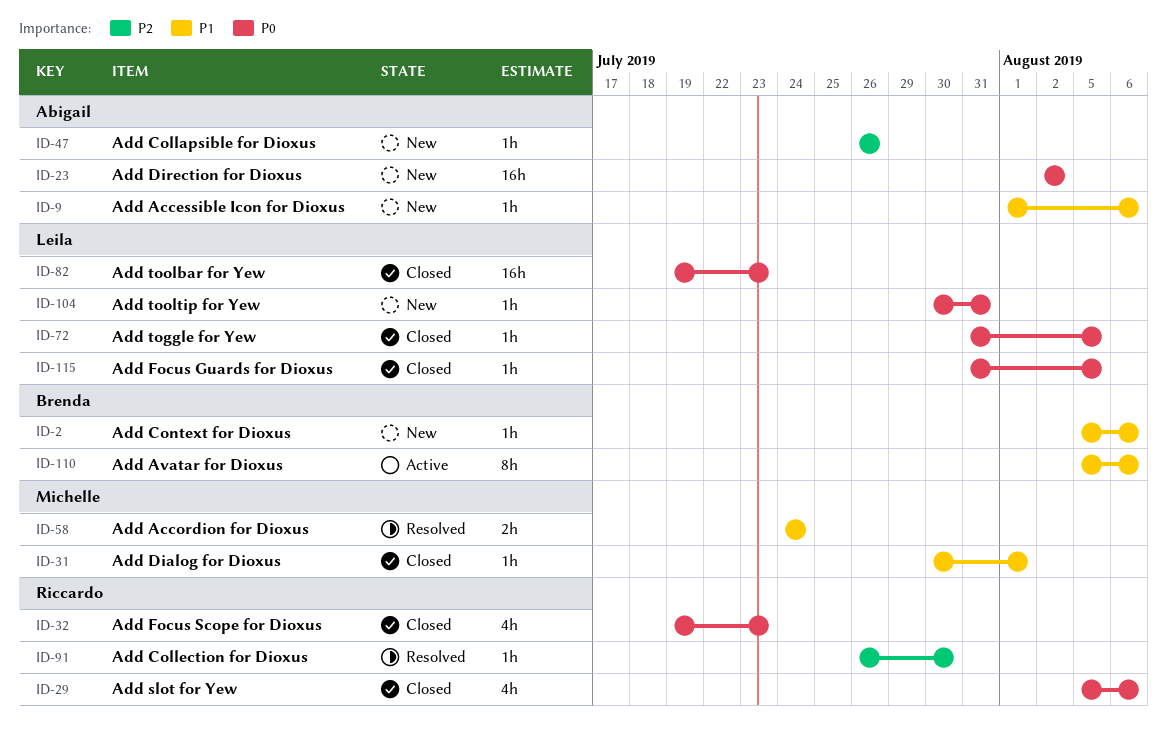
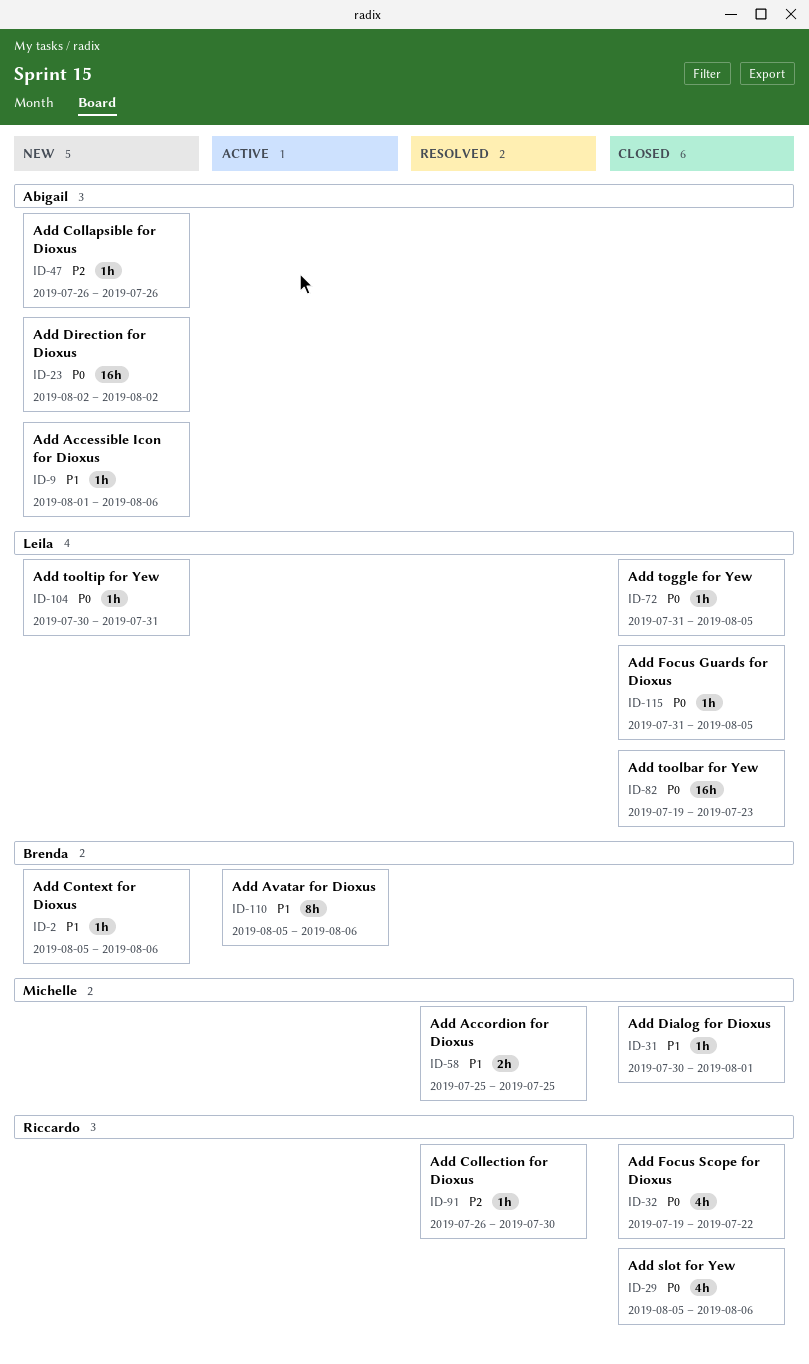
ID-32, due: Jul 23 -> Jul 22
ID-58, start: Jul 24 -> Jul 25
ID-58, due: Jul 24 -> Jul 25

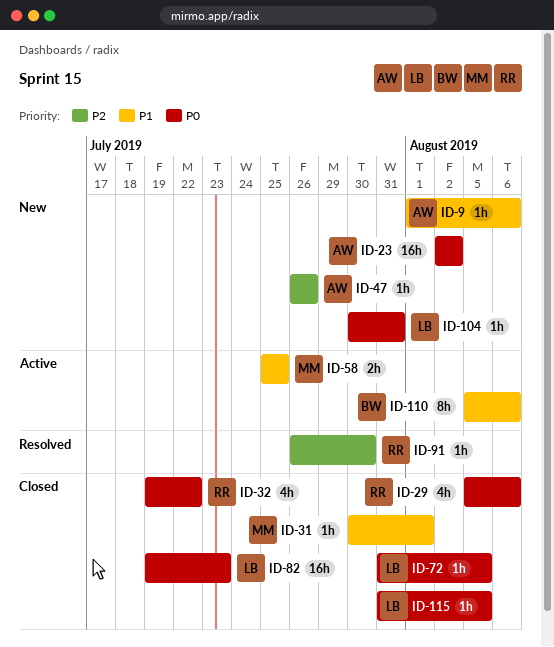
ID-2: present -> none
ID-58, status: Resolved -> Active

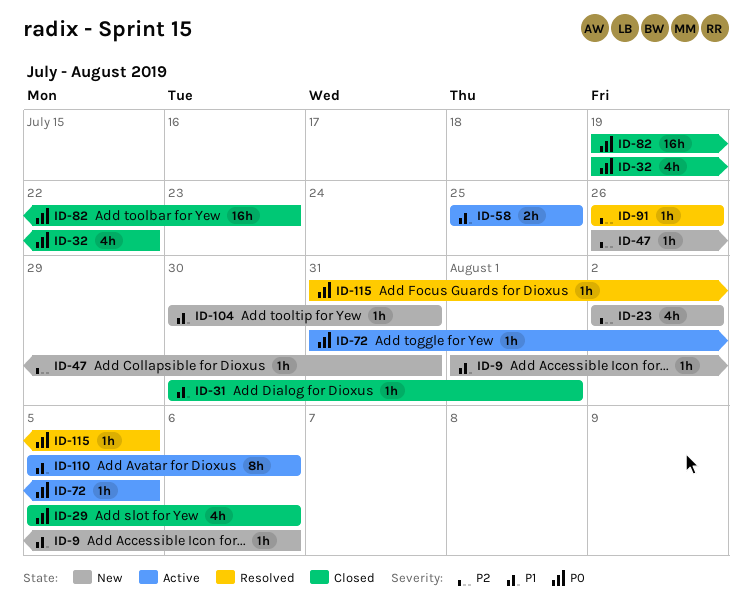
ID-23, priority: P0 -> P2
ID-23, estimate: 16h -> 4h
ID-47, due: Jul 26 -> Jul 31
ID-72, status: Closed -> Active
ID-91, due: Jul 30 -> Jul 26
ID-104, priority: P0 -> P1
ID-115, status: Closed -> Resolved

